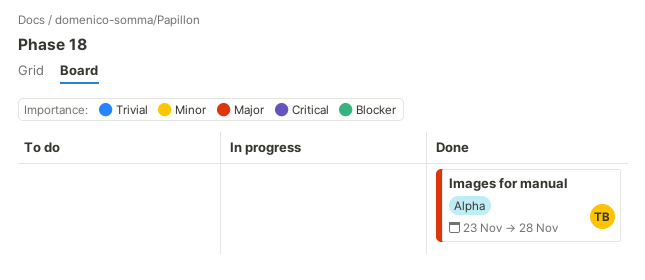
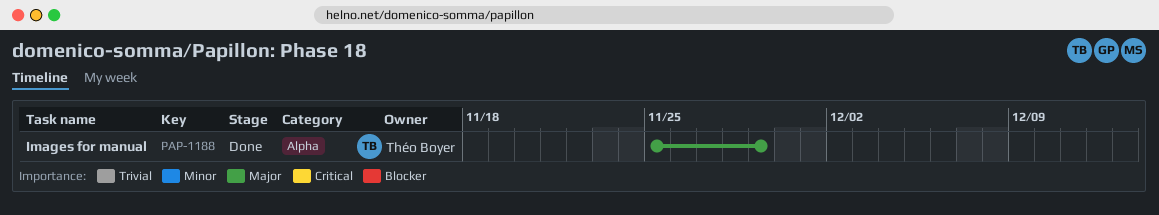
Images for manual, start: Nov 23 -> Nov 25
Images for manual, due: Nov 28 -> Nov 29

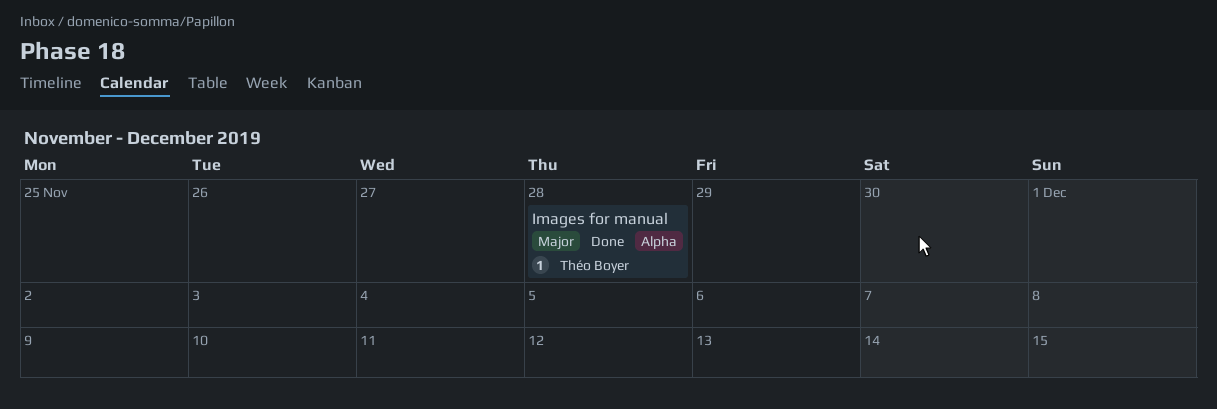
Images for manual, due: Nov 29 -> Nov 28

